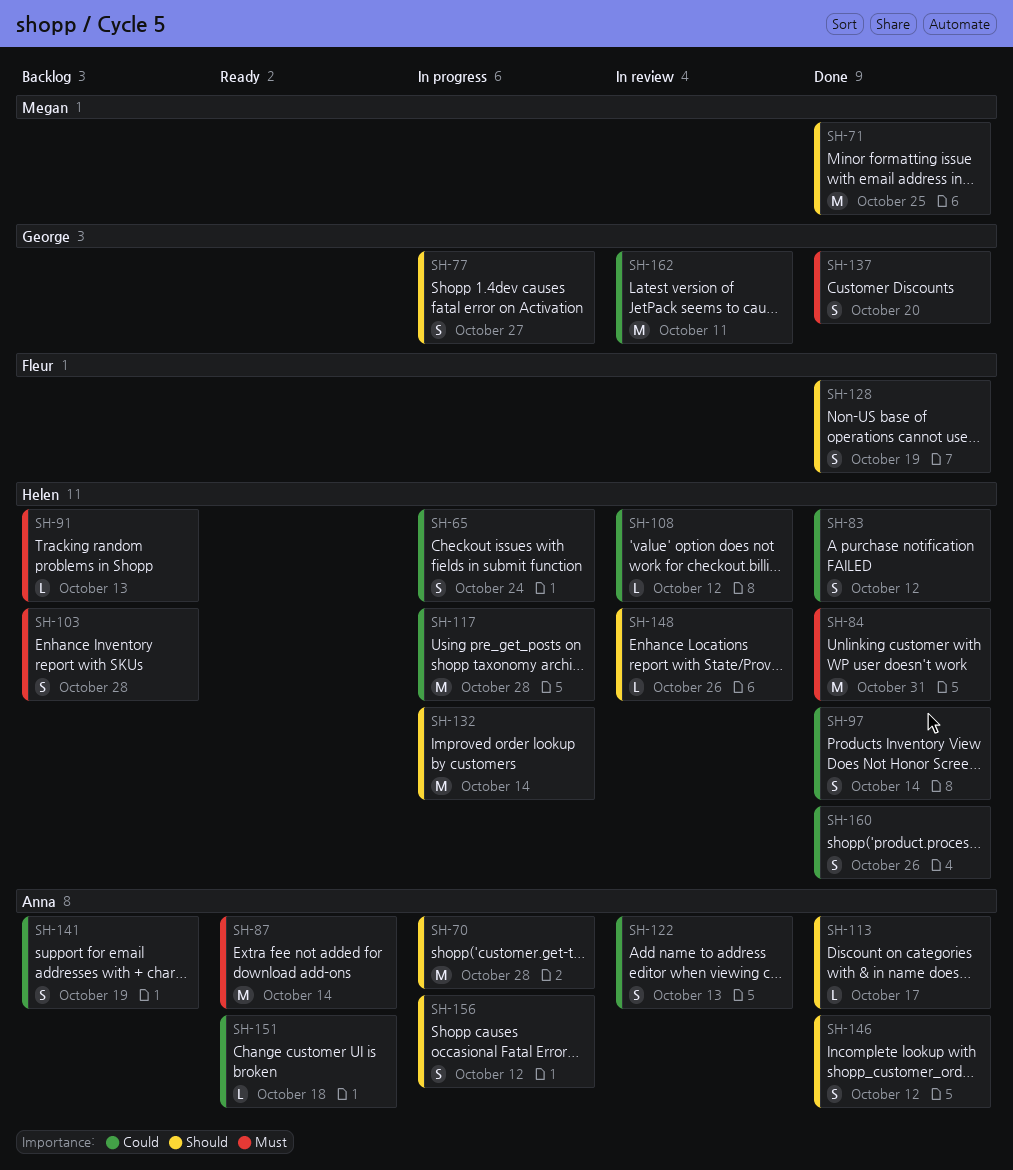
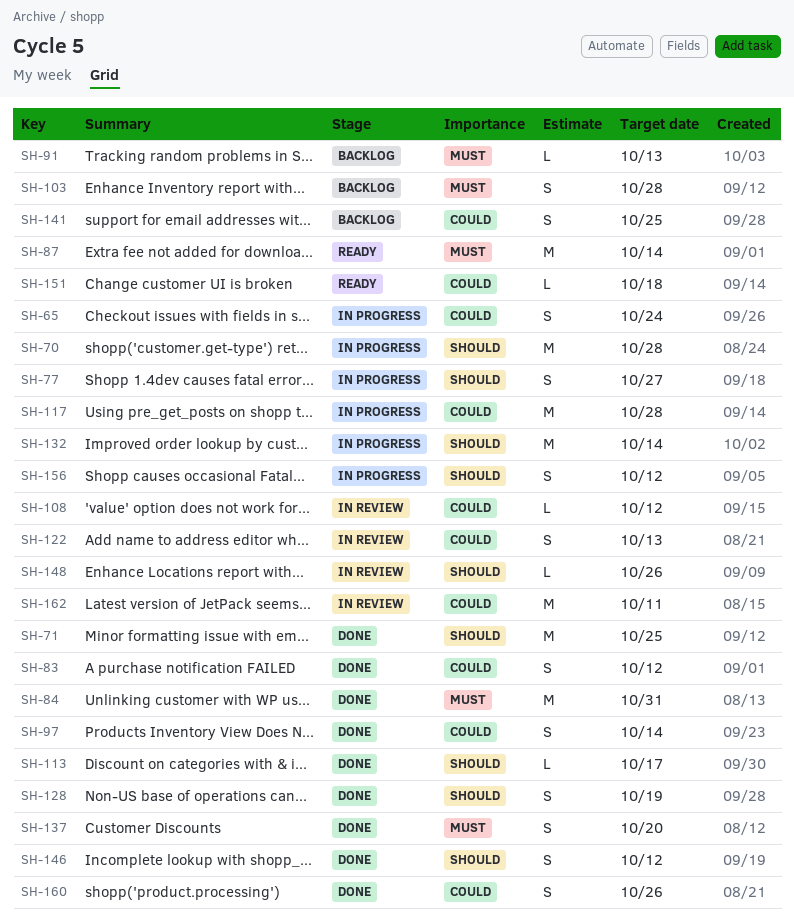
SH-141, due: Oct 19 -> Oct 25

